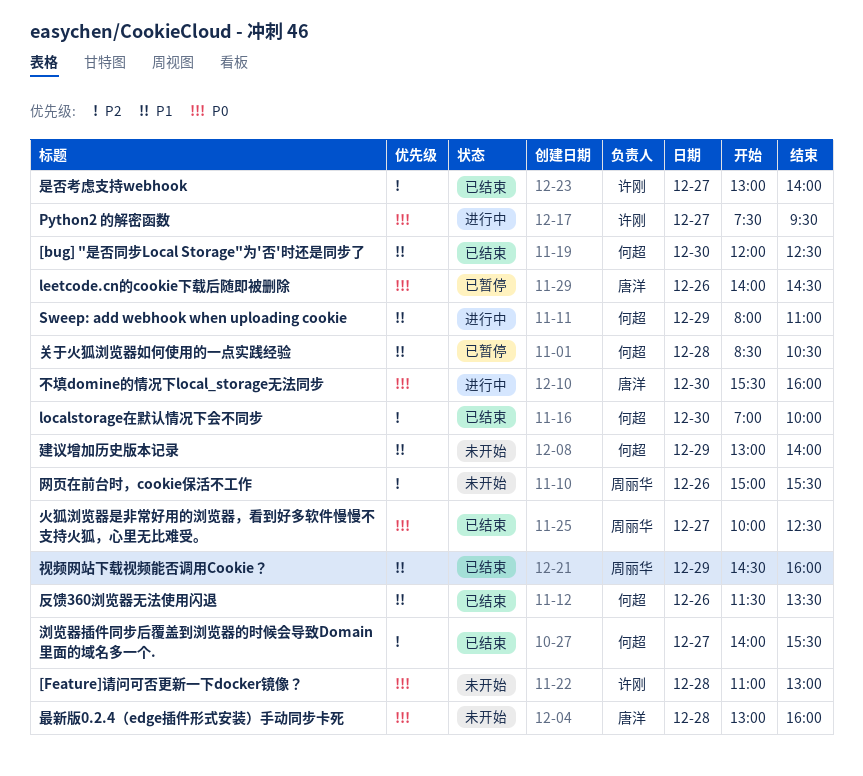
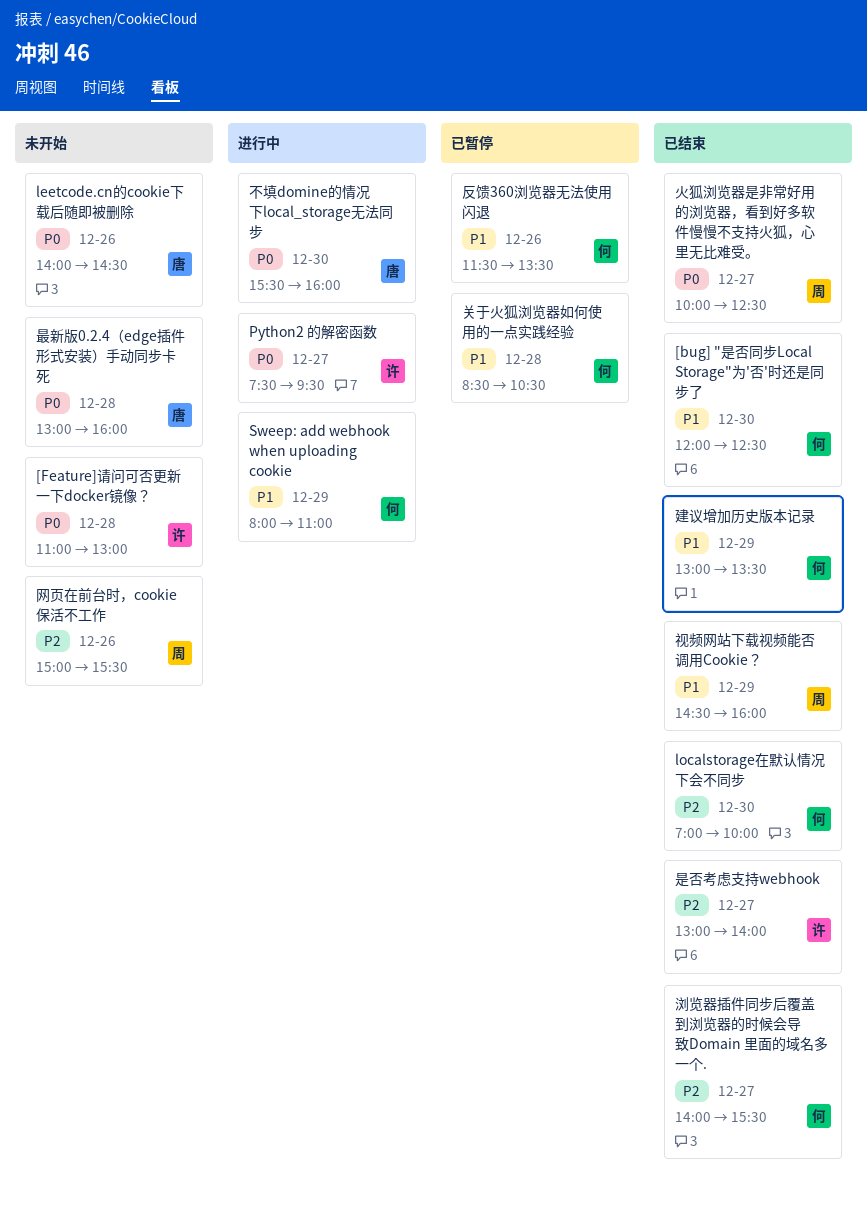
leetcode.cn的cookie下载后随即被删除, status: 已暂停 -> 未开始
反馈360浏览器无法使用闪退, status: 已结束 -> 已暂停
建议增加历史版本记录, status: 未开始 -> 已结束
建议增加历史版本记录, ends: 14:00 -> 13:30

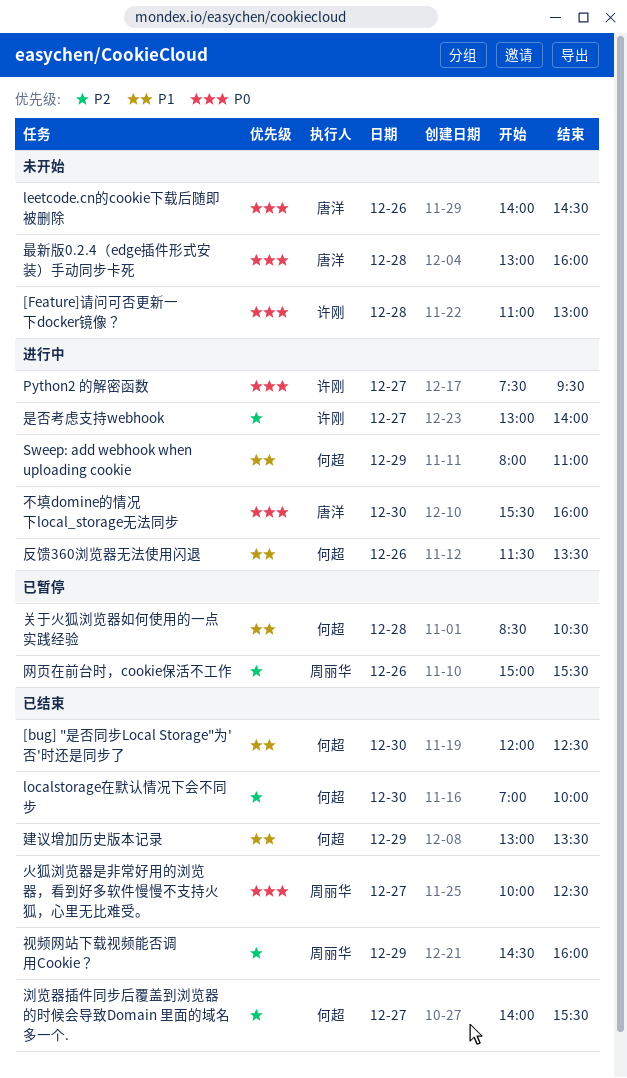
反馈360浏览器无法使用闪退, status: 已暂停 -> 进行中
是否考虑支持webhook, status: 已结束 -> 进行中
网页在前台时，cookie保活不工作, status: 未开始 -> 已暂停
视频网站下载视频能否调用Cookie？, priority: P1 -> P2

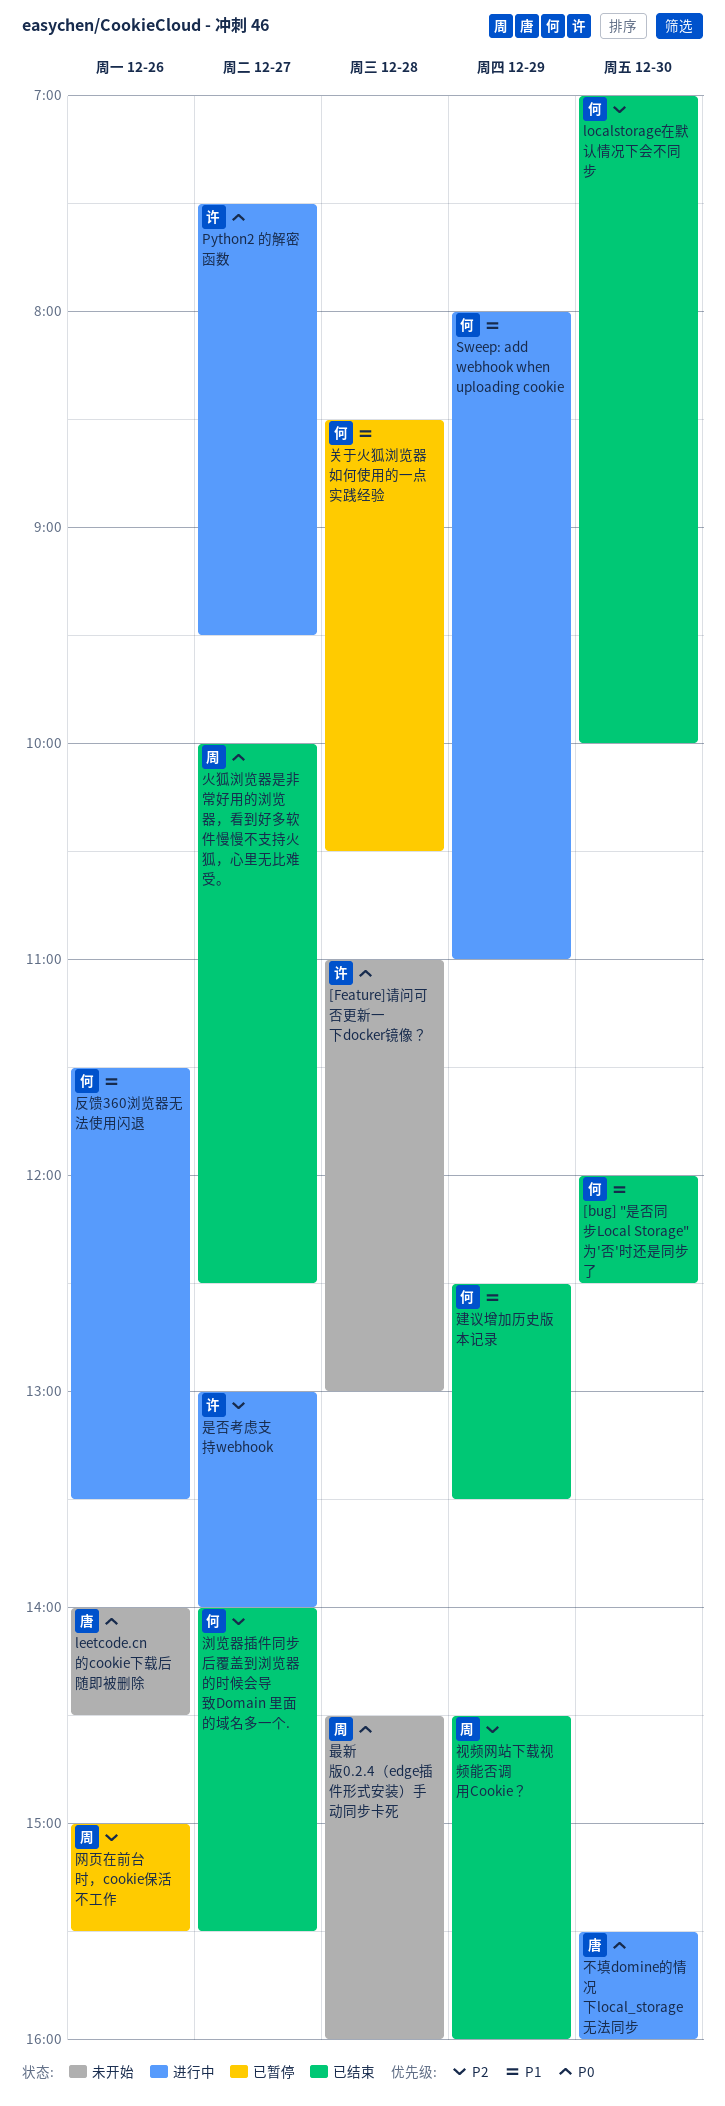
建议增加历史版本记录, begins: 13:00 -> 12:30
最新版0.2.4（edge插件形式安装）手动同步卡死, owner: 唐洋 -> 周丽华
最新版0.2.4（edge插件形式安装）手动同步卡死, begins: 13:00 -> 14:30

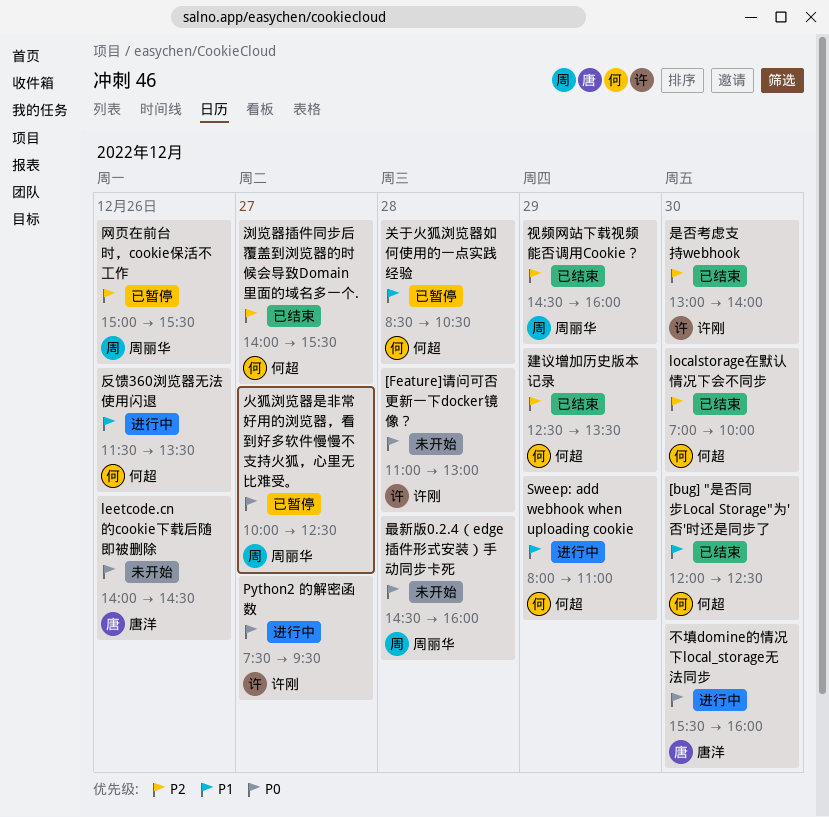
建议增加历史版本记录, priority: P1 -> P2
是否考虑支持webhook, status: 进行中 -> 已结束
是否考虑支持webhook, day: Dec 27 -> Dec 30
火狐浏览器是非常好用的浏览器，看到好多软件慢慢不支持火狐，心里无比难受。, status: 已结束 -> 已暂停

